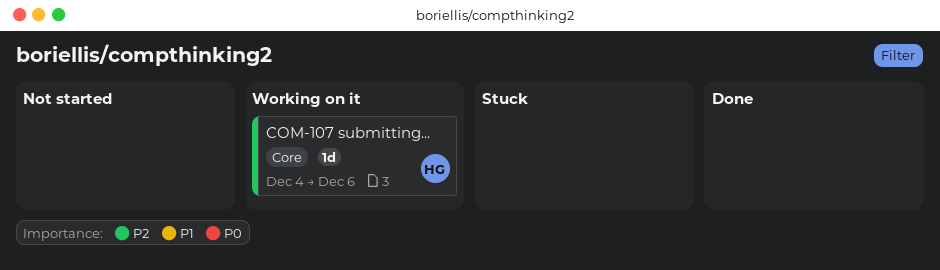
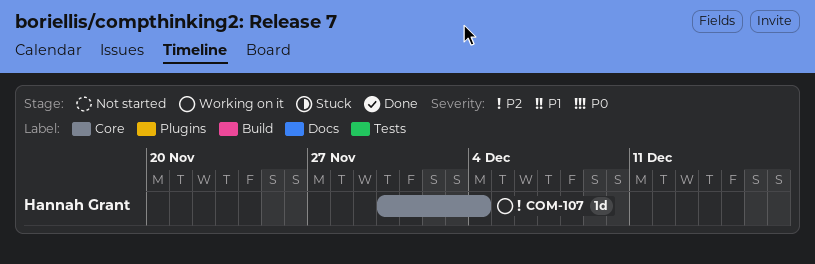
COM-107, start: Dec 4 -> Nov 30
COM-107, due: Dec 6 -> Dec 4

